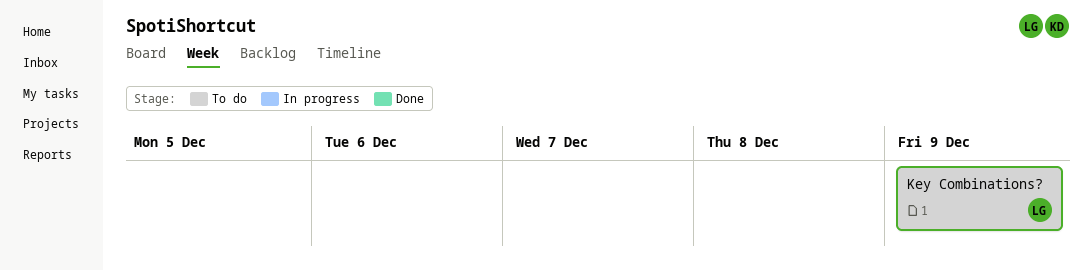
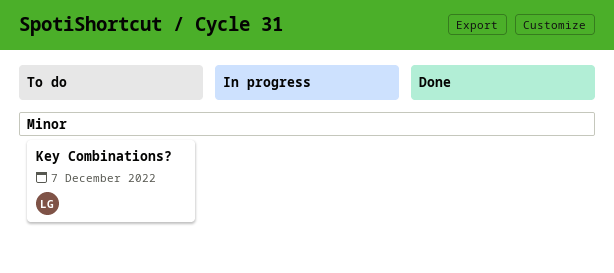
Key Combinations?, due: Dec 9 -> Dec 7

